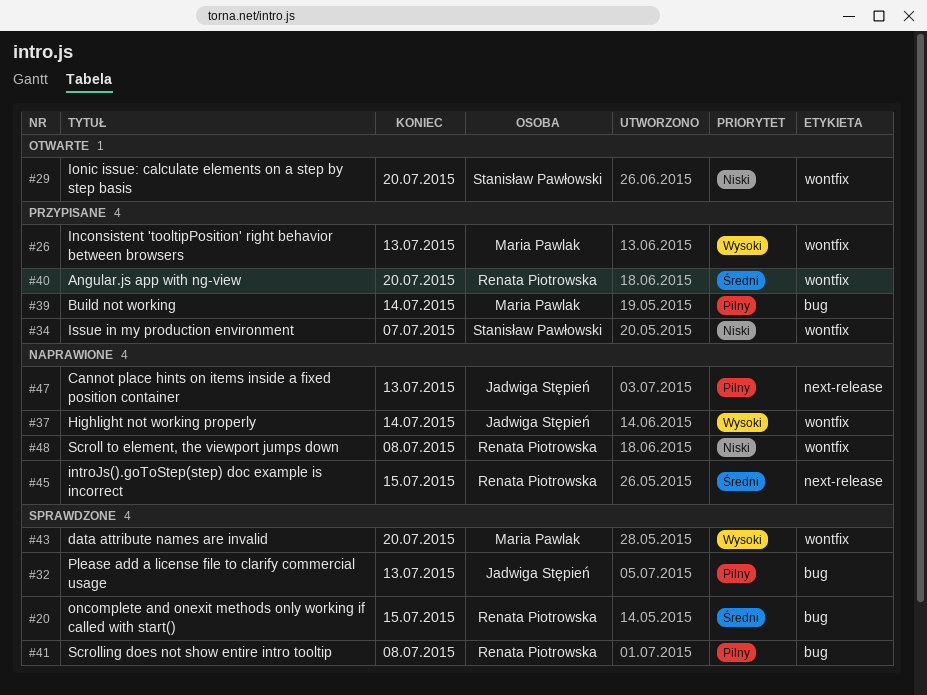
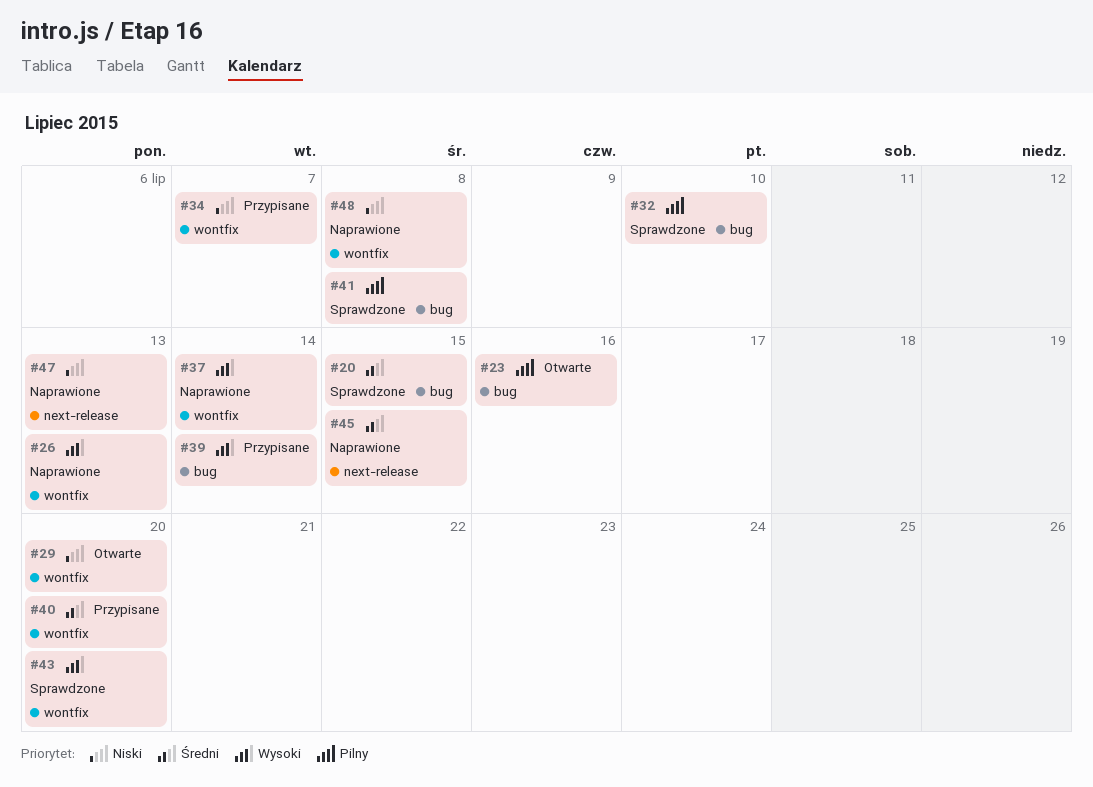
#23: none -> present
#26, status: Przypisane -> Naprawione
#32, due: Jul 13 -> Jul 10
#39, priority: Pilny -> Wysoki
#47, priority: Pilny -> Niski

